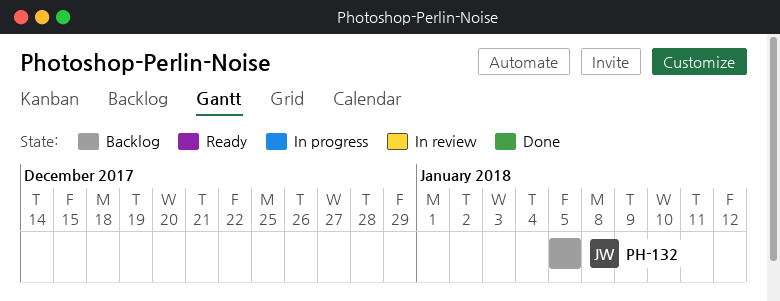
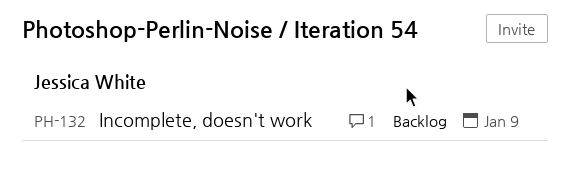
PH-132, due: Jan 5 -> Jan 9

